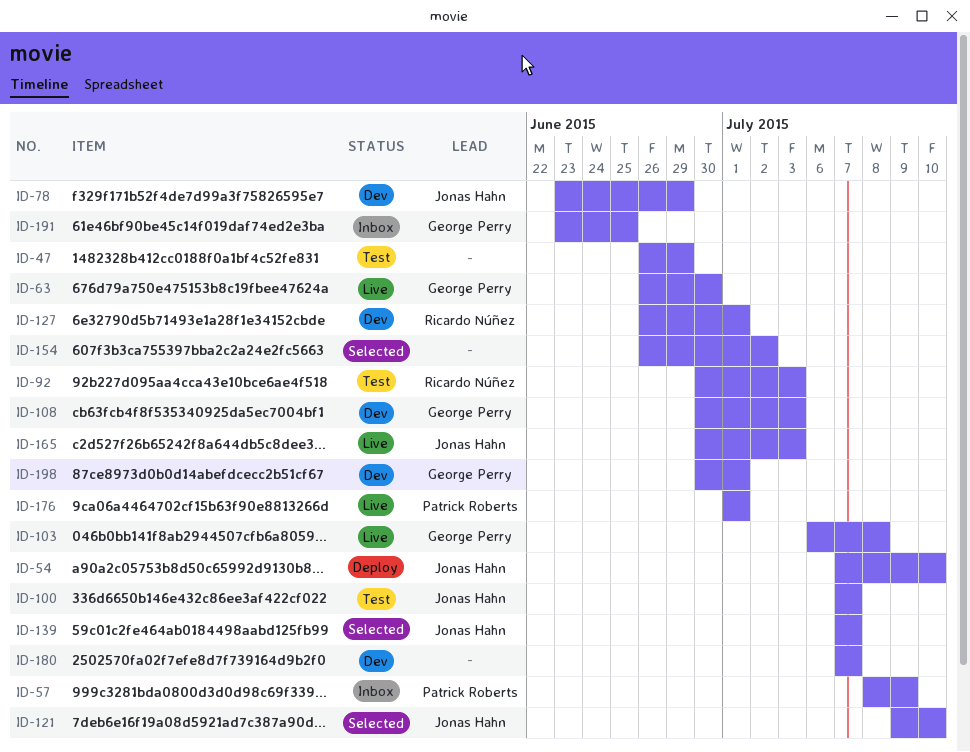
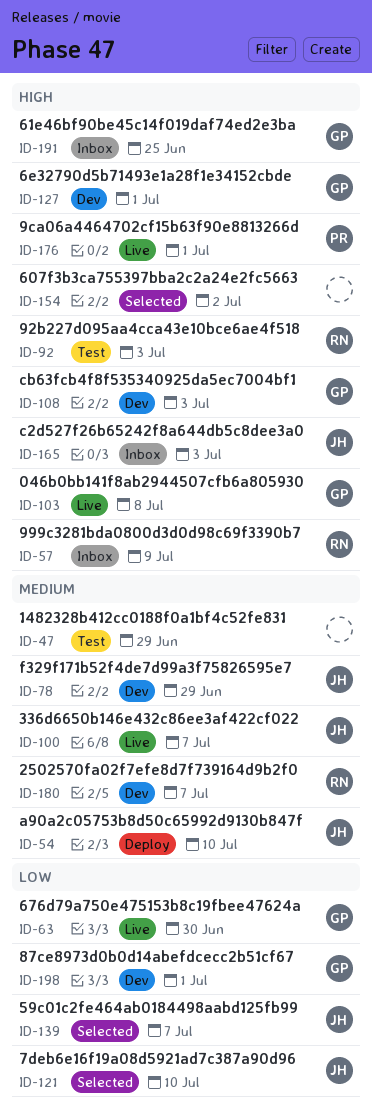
ID-57, owner: Patrick Roberts -> Ricardo Núñez
ID-100, status: Test -> Live
ID-127, owner: Ricardo Núñez -> George Perry
ID-165, status: Live -> Inbox
ID-180, owner: none -> Ricardo Núñez

